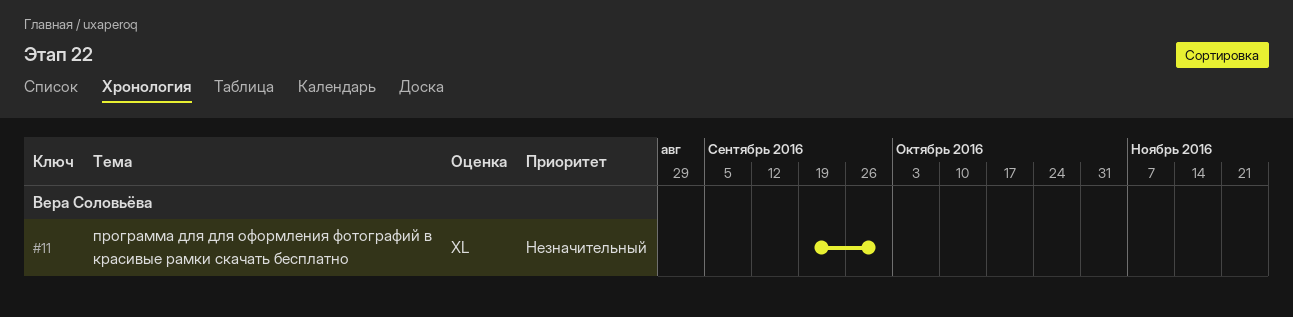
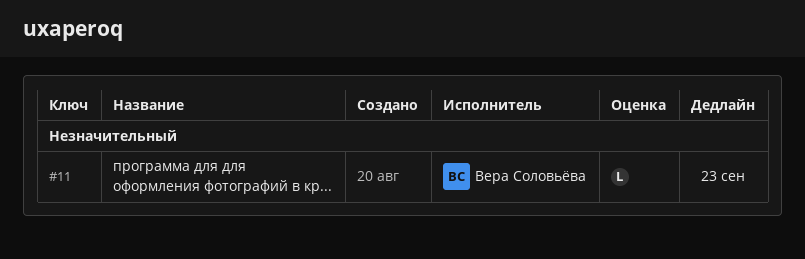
#11, estimate: XL -> L
#11, due: Sep 30 -> Sep 23

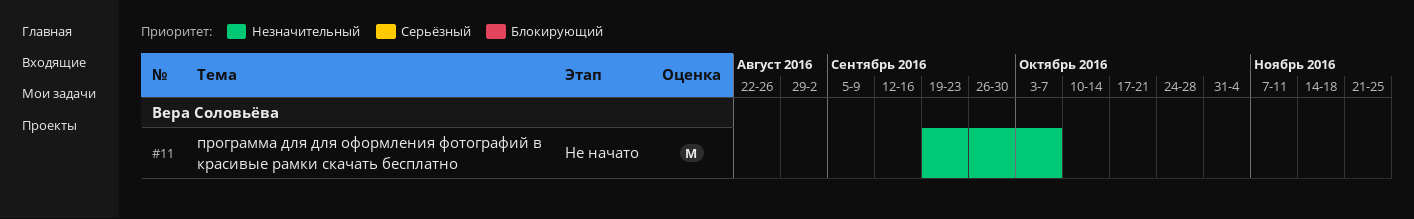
#11, estimate: L -> M
#11, due: Sep 23 -> Oct 7

